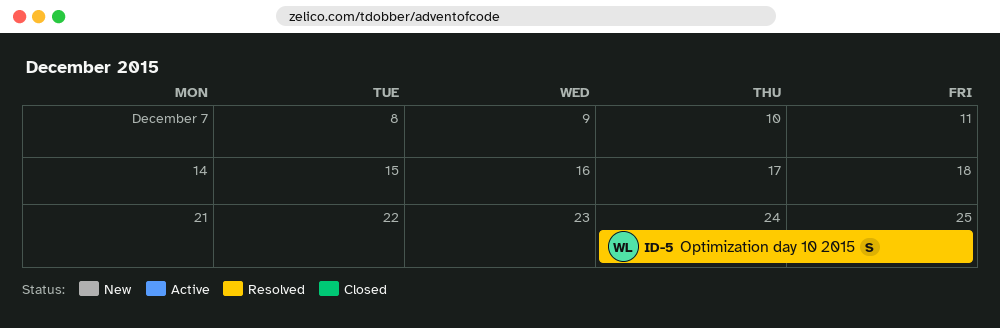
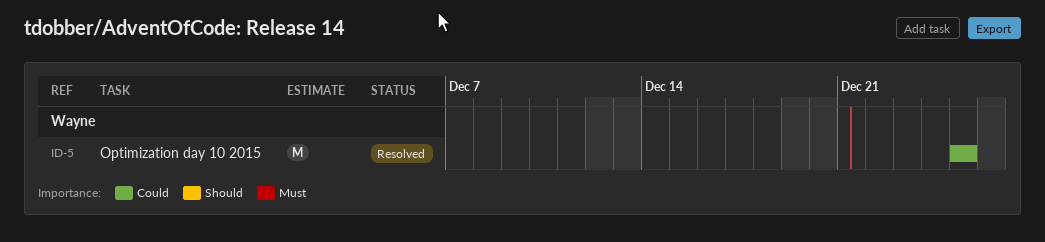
ID-5, estimate: S -> M
ID-5, start: Dec 24 -> Dec 25

